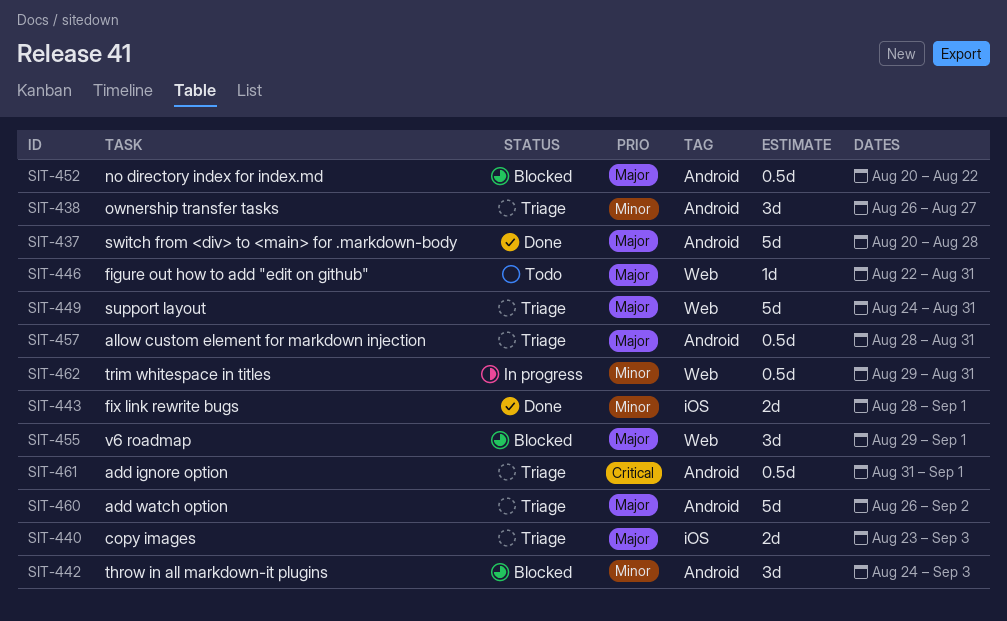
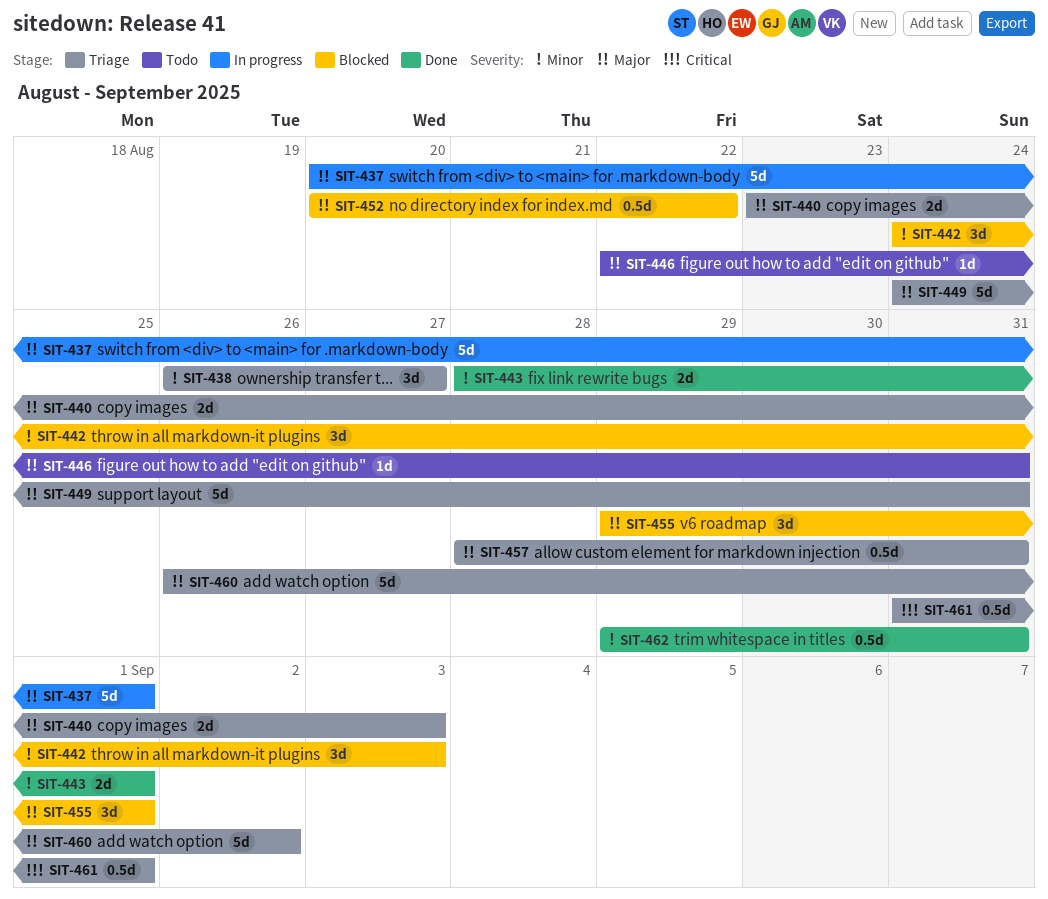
SIT-437, status: Done -> In progress
SIT-437, due: Aug 28 -> Sep 1
SIT-462, status: In progress -> Done

